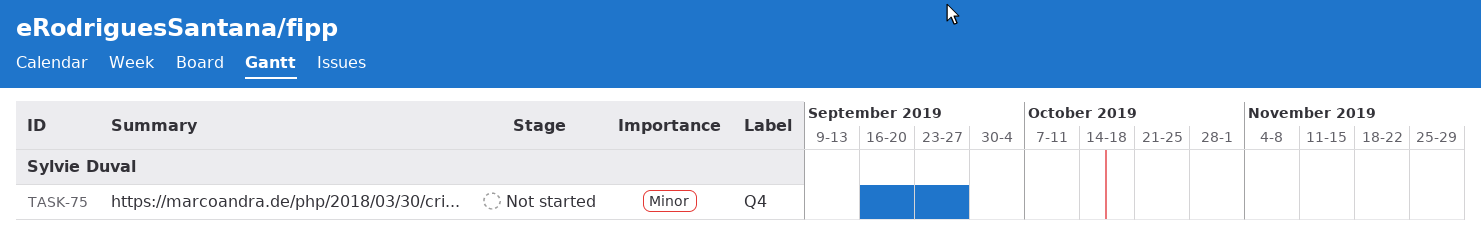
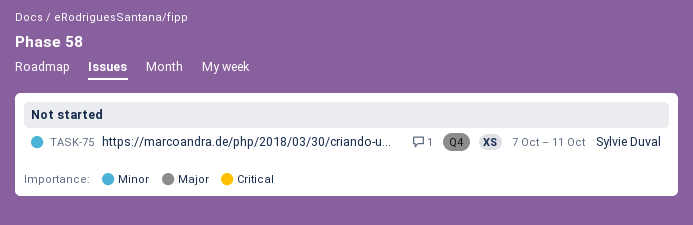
TASK-75, start: Sep 16 -> Oct 7
TASK-75, due: Sep 27 -> Oct 11

